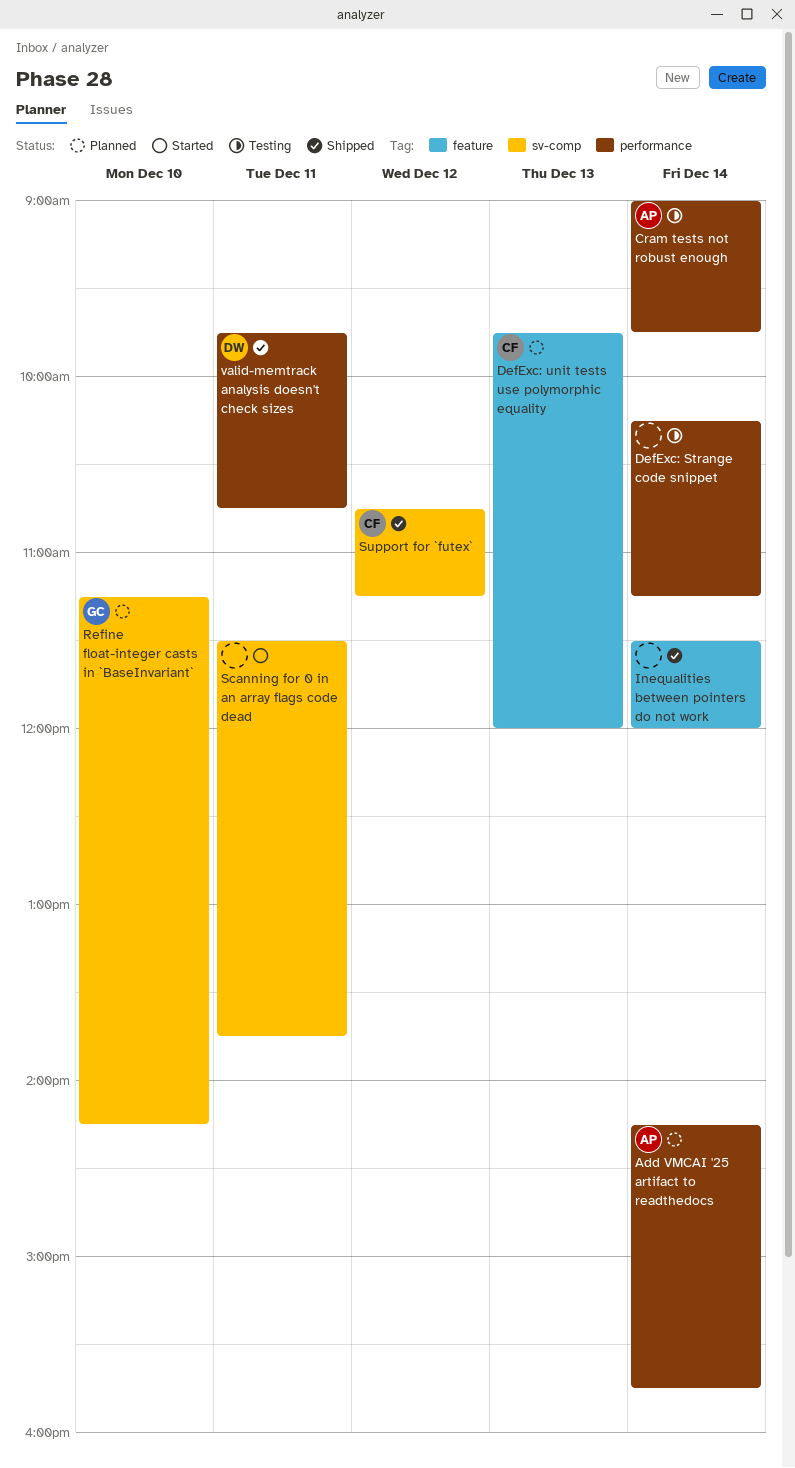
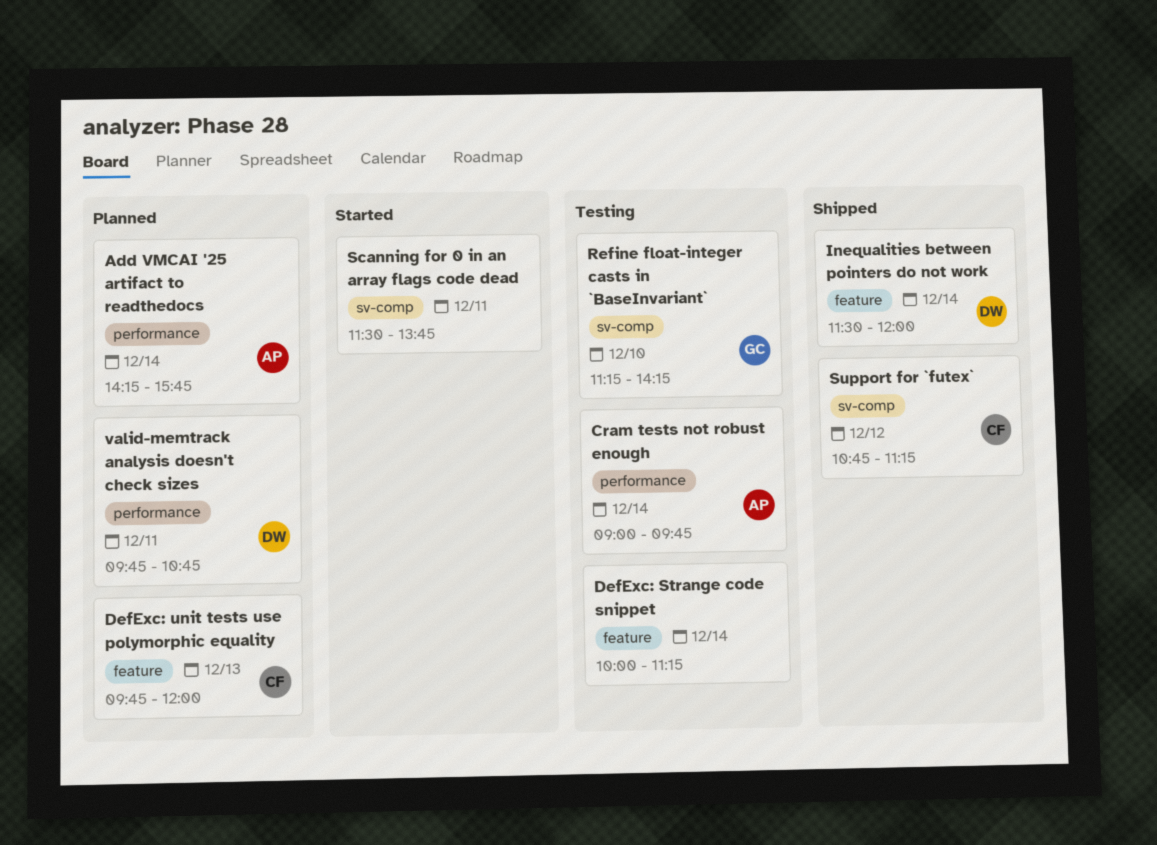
DefExc: Strange code snippet, label: performance -> feature
DefExc: Strange code snippet, begins: 10:15 -> 10:00
Inequalities between pointers do not work, owner: none -> DW
Refine float-integer casts in `BaseInvariant`, status: Planned -> Testing
valid-memtrack analysis doesn't check sizes, status: Shipped -> Planned

